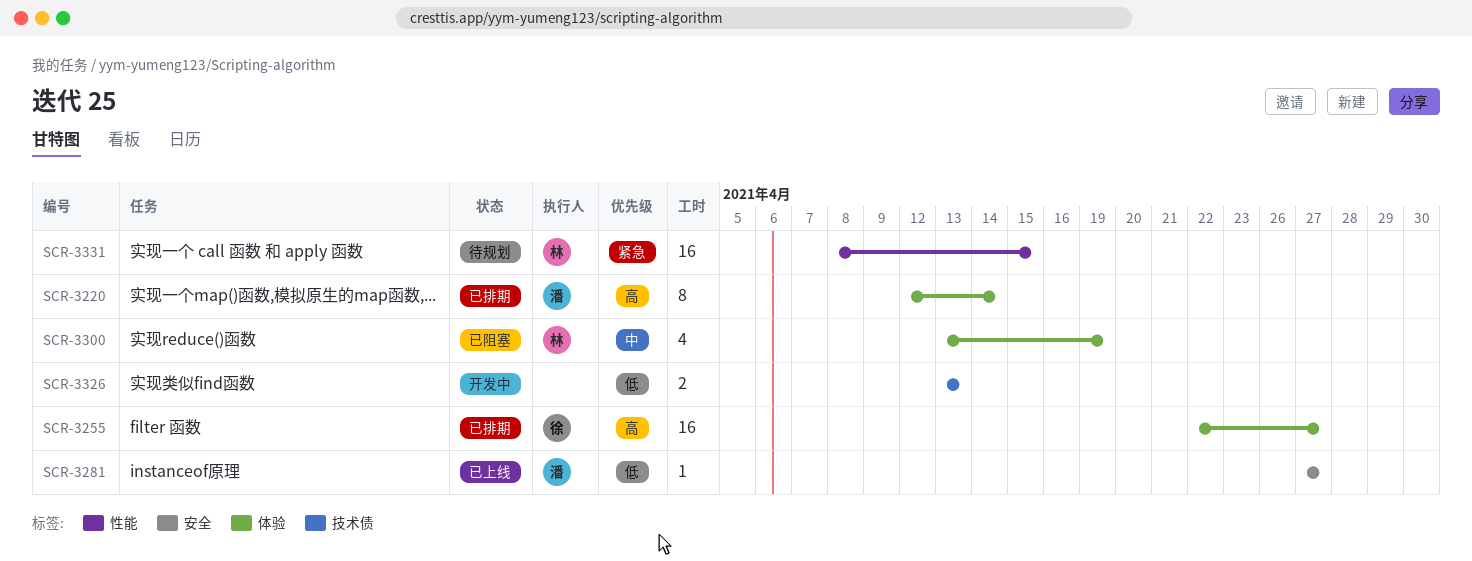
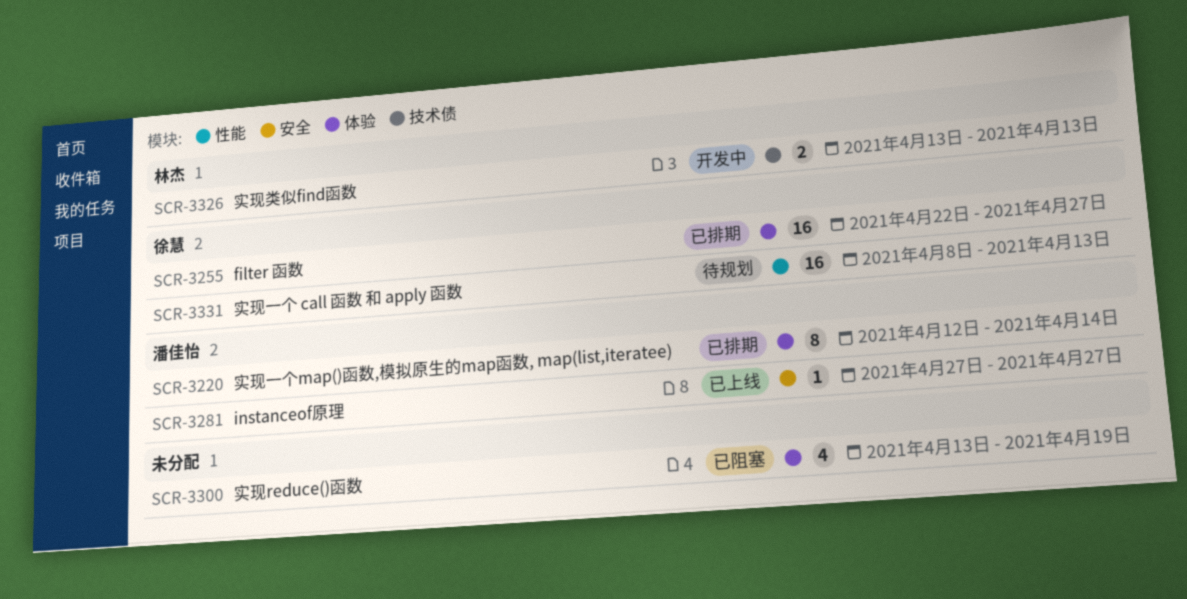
SCR-3300, owner: 林杰 -> none
SCR-3326, owner: none -> 林杰
SCR-3331, owner: 林杰 -> 徐慧
SCR-3331, due: Apr 15 -> Apr 13

